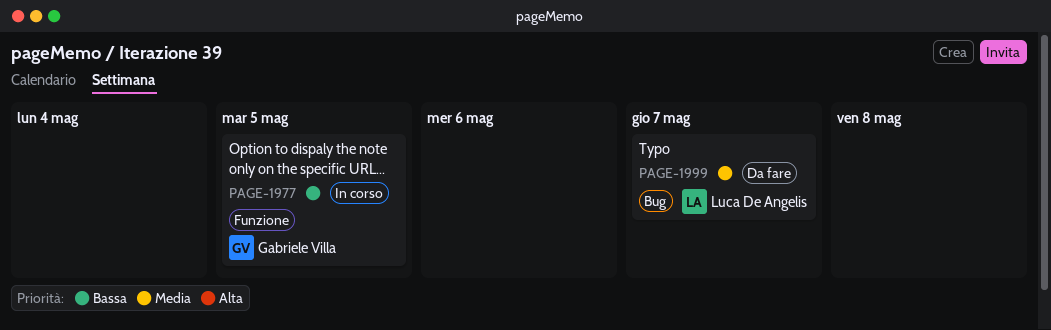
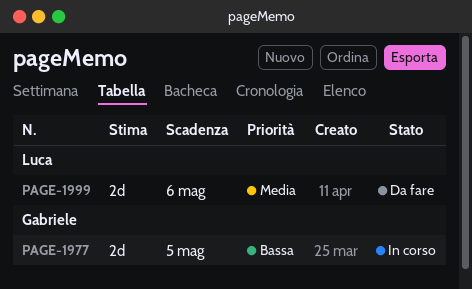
PAGE-1999, due: May 7 -> May 6

